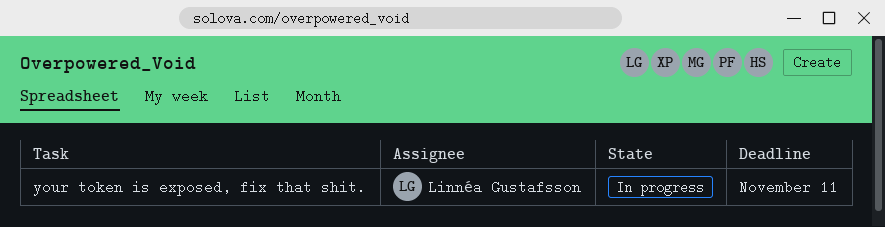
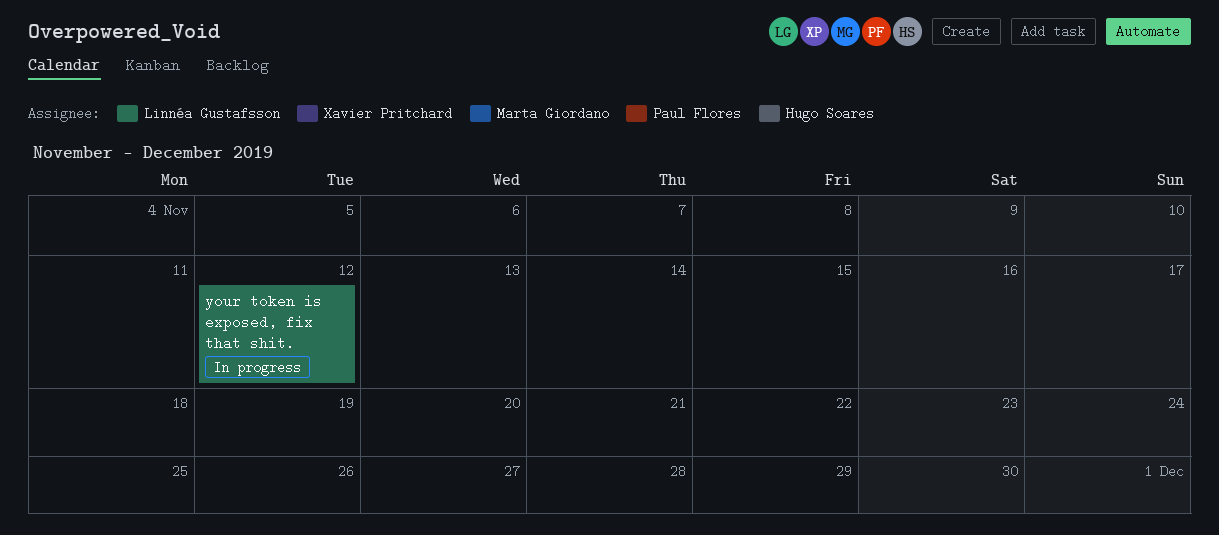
your token is exposed, fix that shit., due: Nov 11 -> Nov 12

